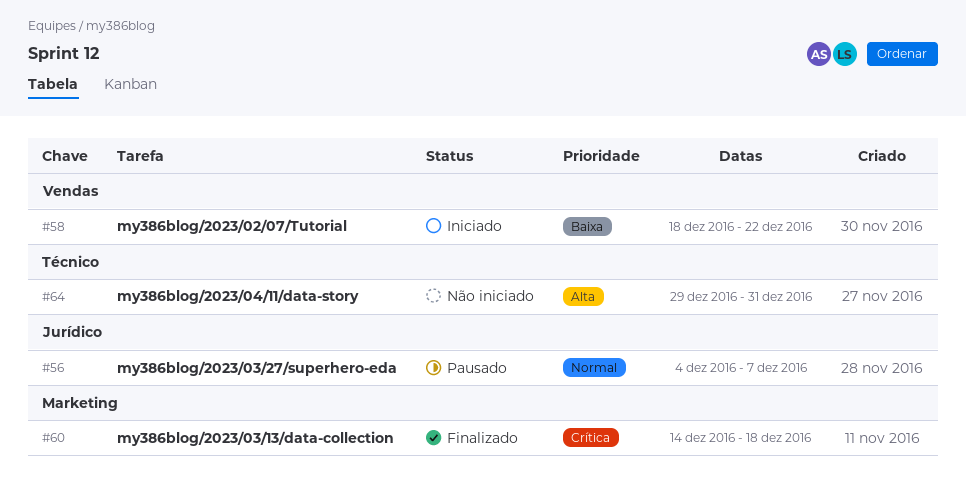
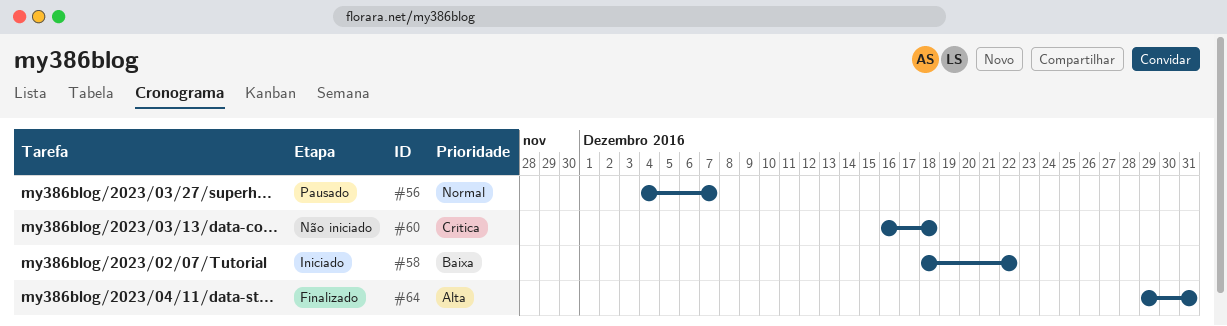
#60, status: Finalizado -> Não iniciado
#60, start: Dec 14 -> Dec 16
#64, status: Não iniciado -> Finalizado

